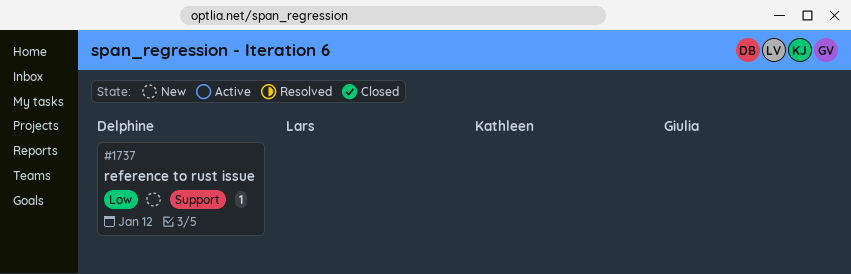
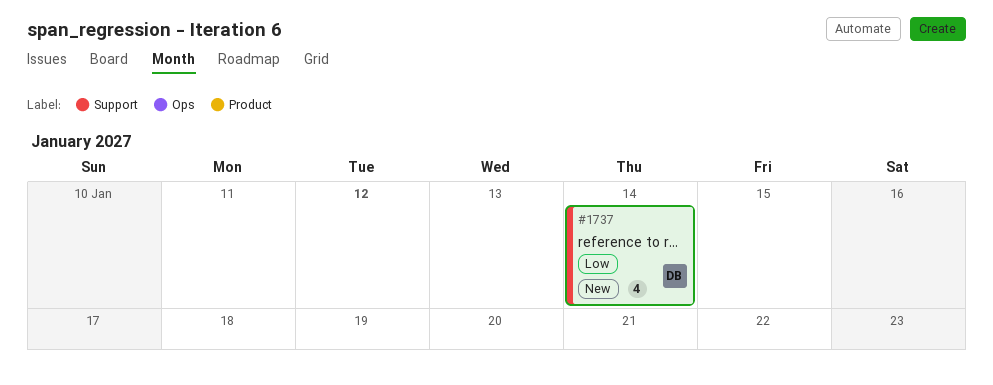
#1737, estimate: 1 -> 4
#1737, due: Jan 12 -> Jan 14

